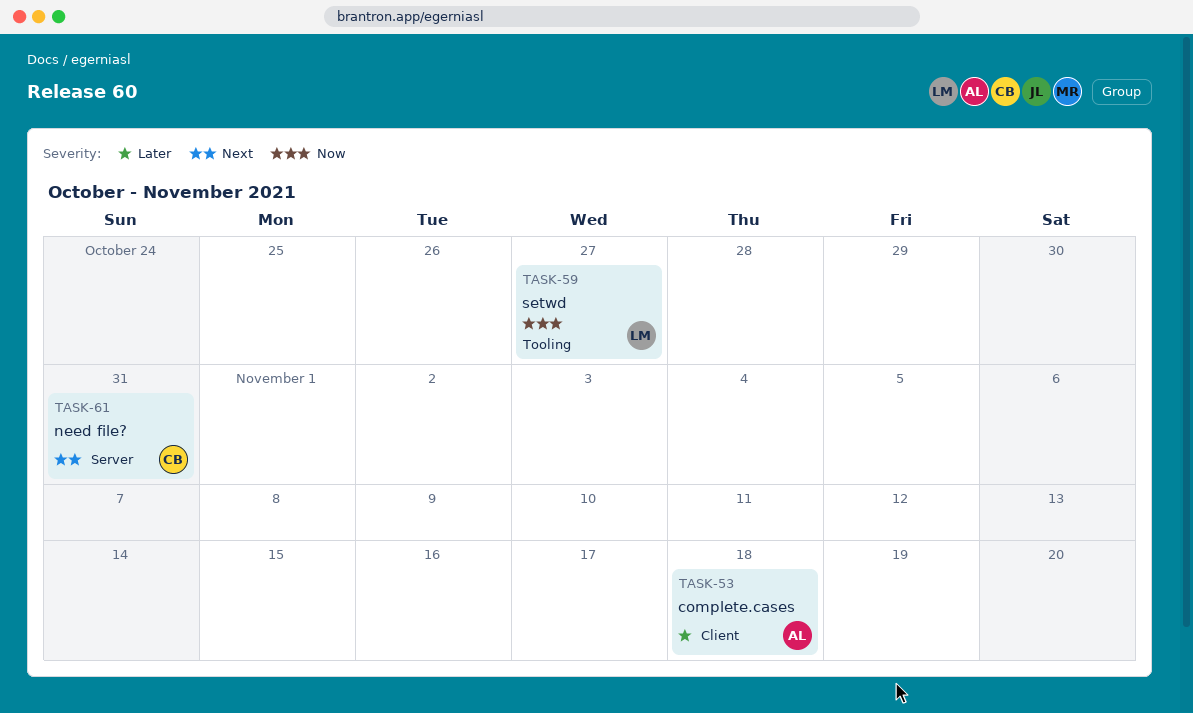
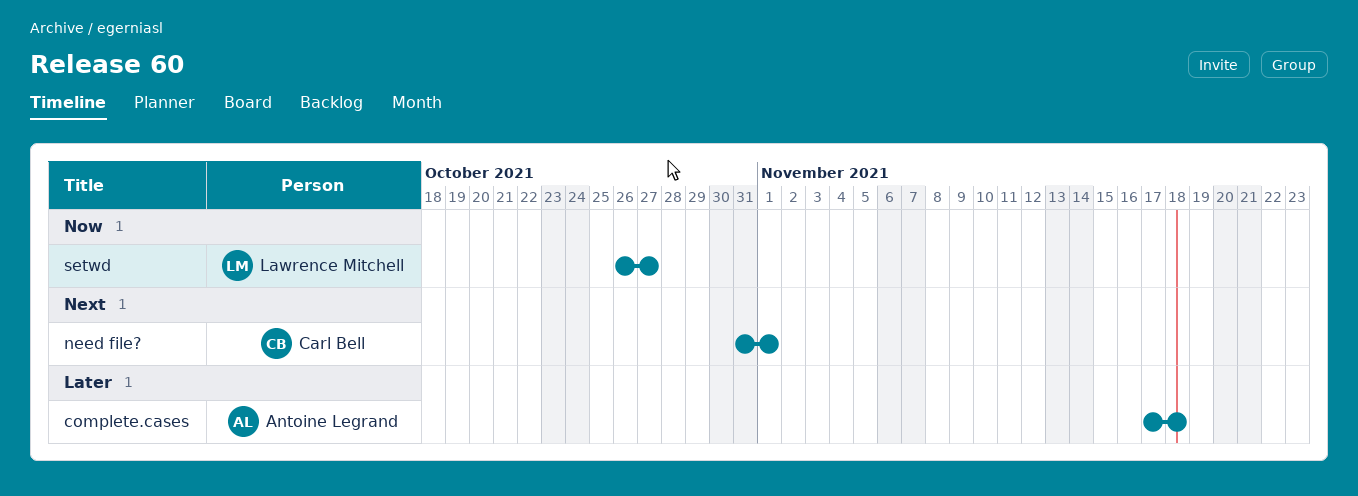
need file?, due: Oct 31 -> Nov 1

